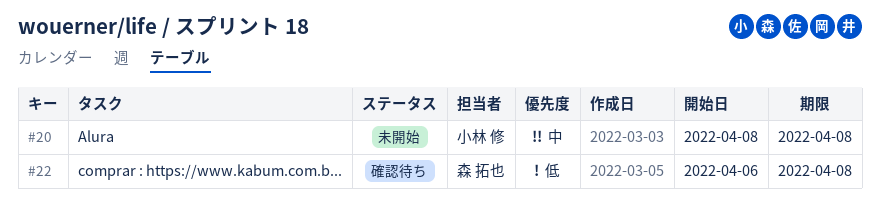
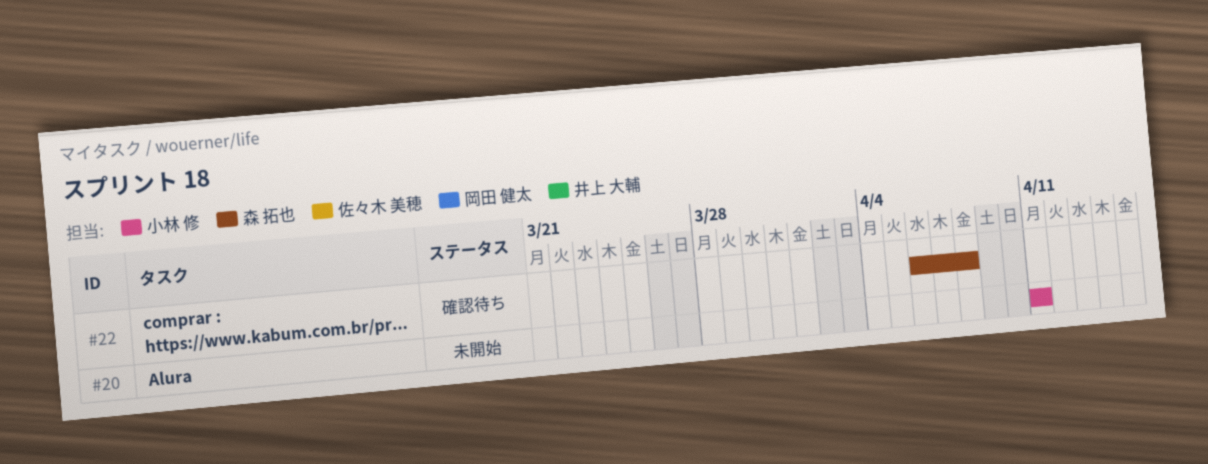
#20, start: Apr 8 -> Apr 11
#20, due: Apr 8 -> Apr 11

